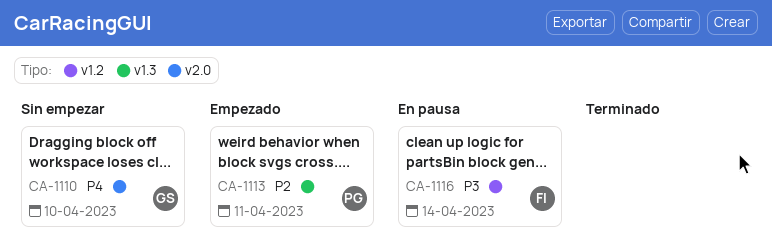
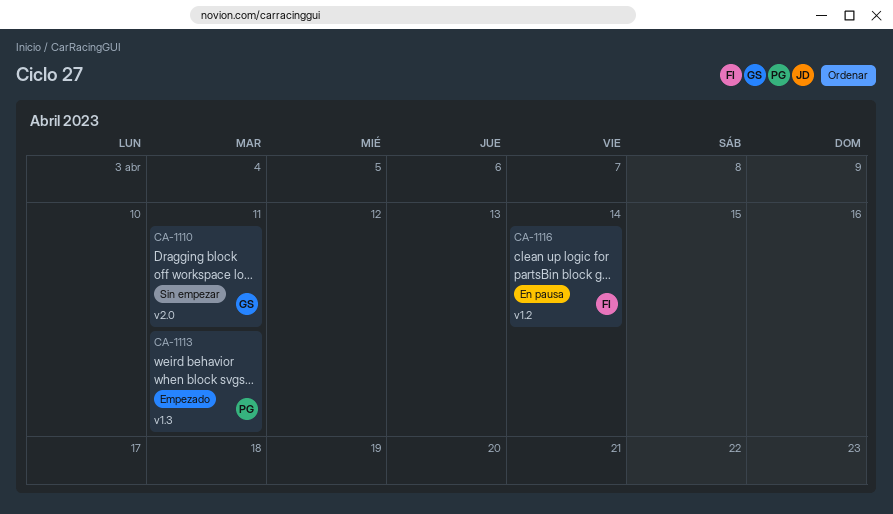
CA-1110, due: Apr 10 -> Apr 11

